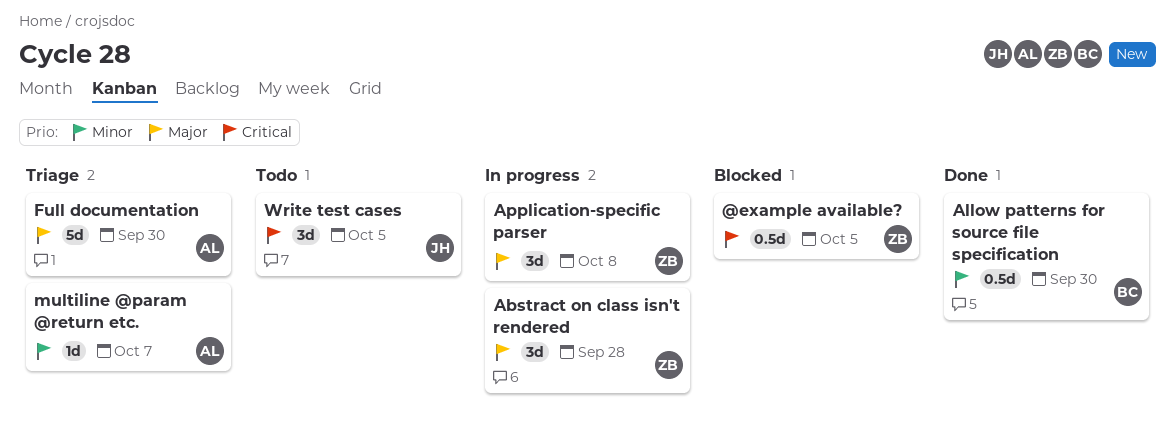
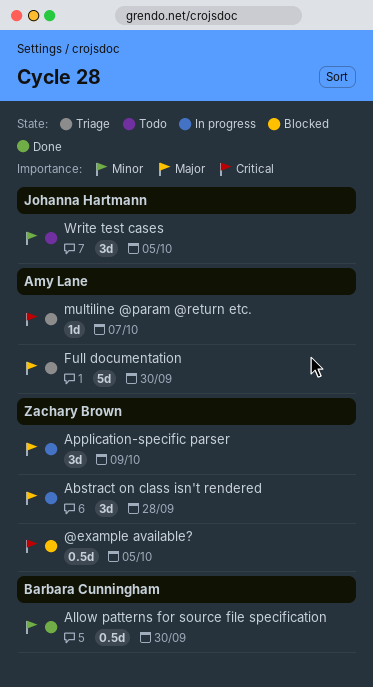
Application-specific parser, due: Oct 8 -> Oct 9
multiline @param @return etc., priority: Minor -> Critical
Write test cases, priority: Critical -> Minor

